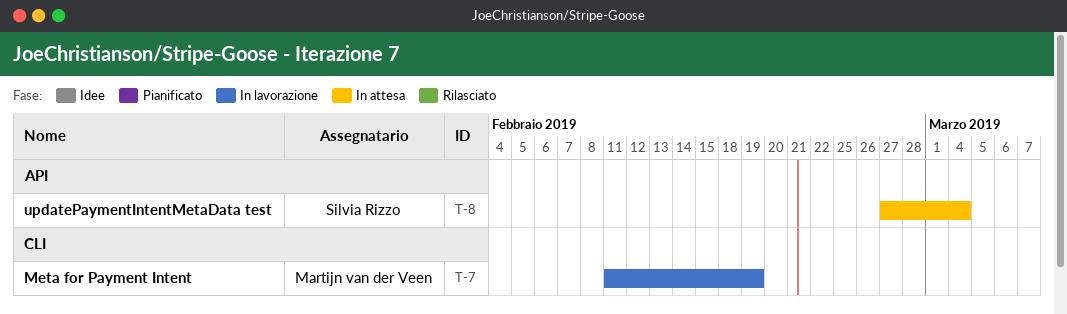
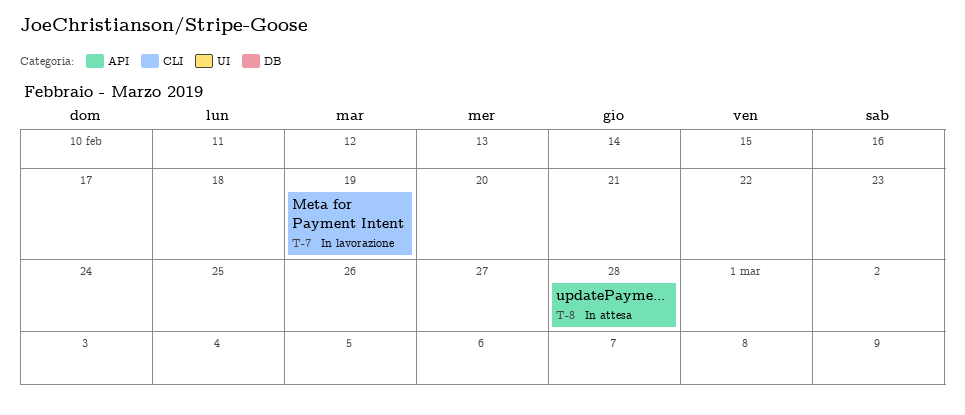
T-8, due: Mar 4 -> Feb 28

